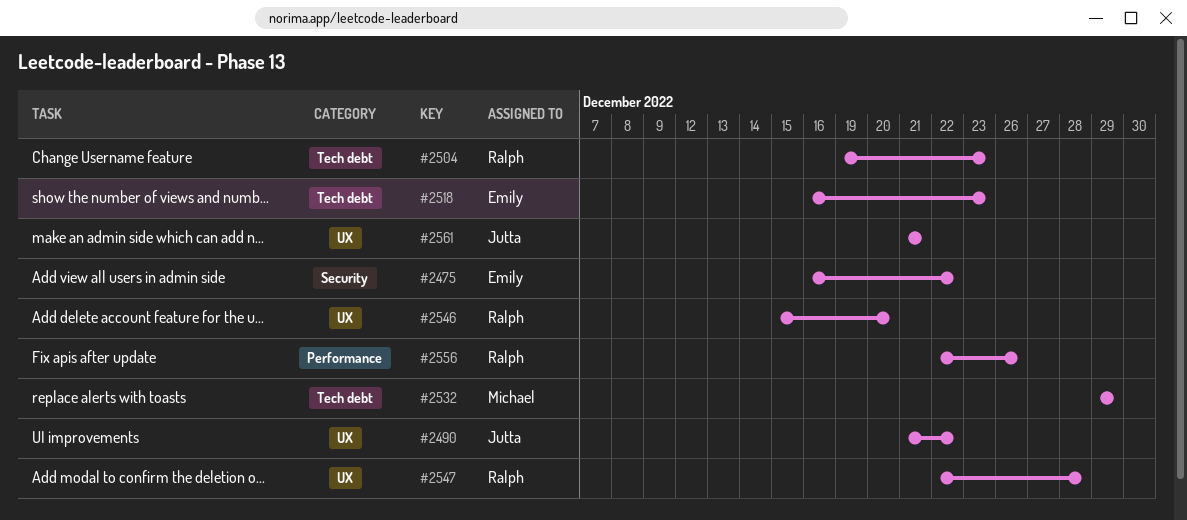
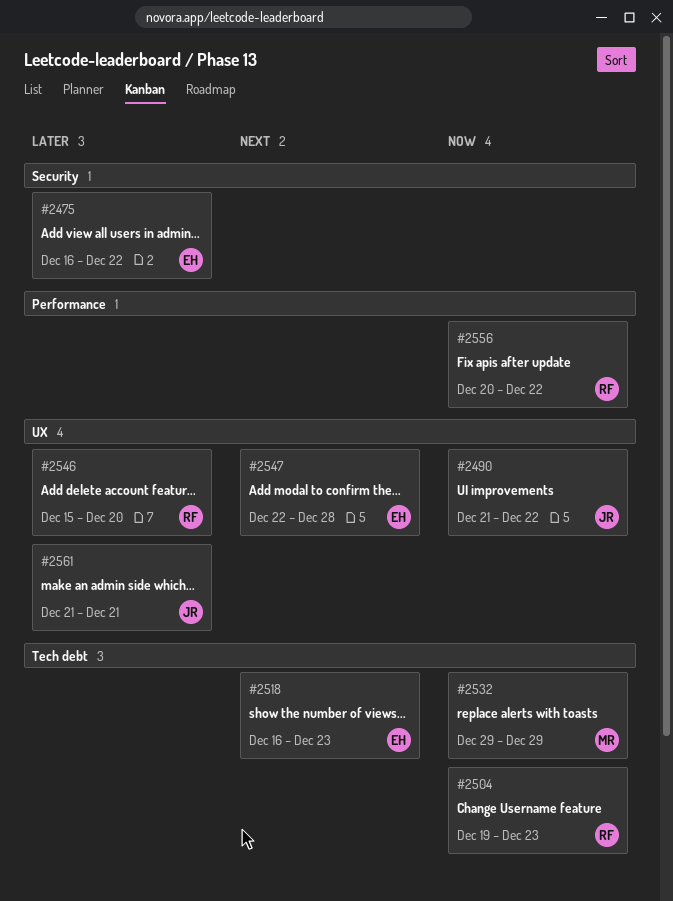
#2547, owner: Ralph -> Emily
#2556, start: Dec 22 -> Dec 20
#2556, due: Dec 26 -> Dec 22

